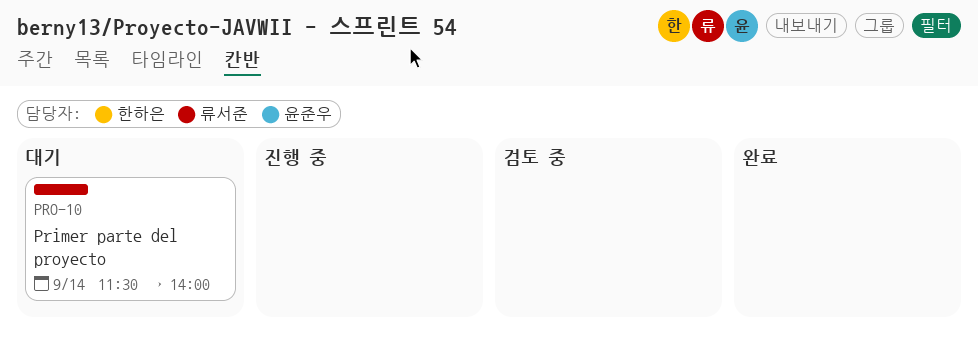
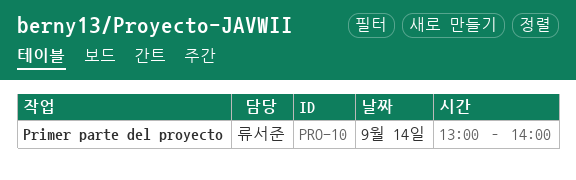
PRO-10, begins: 11:30 -> 13:00

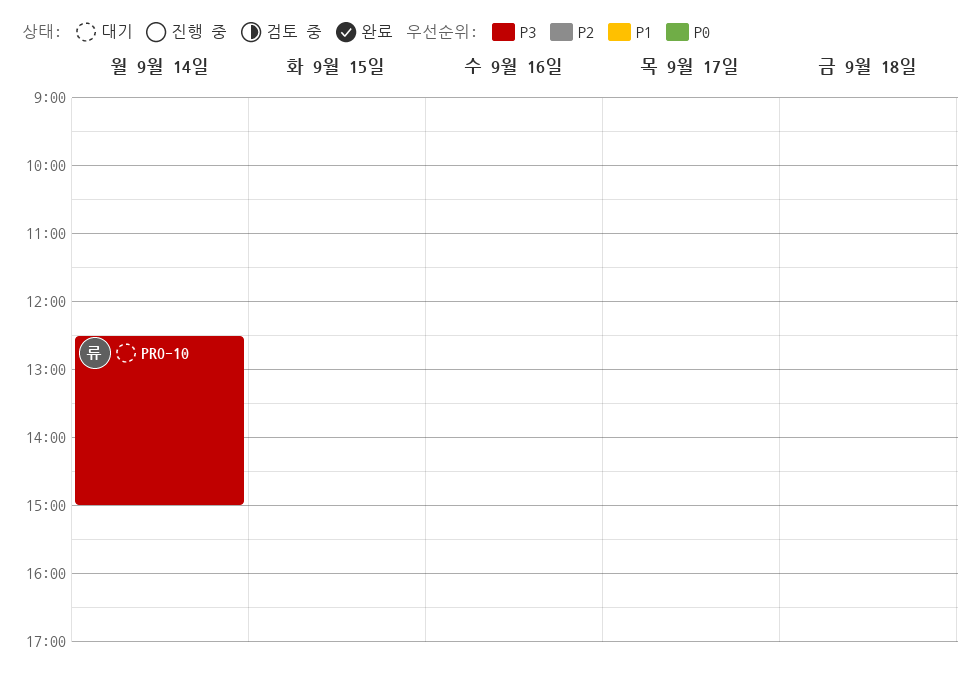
PRO-10, begins: 13:00 -> 12:30
PRO-10, ends: 14:00 -> 15:00

